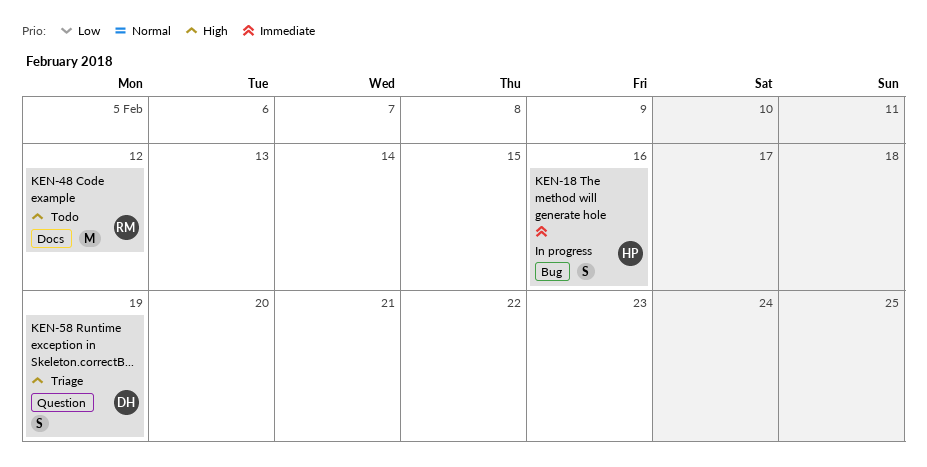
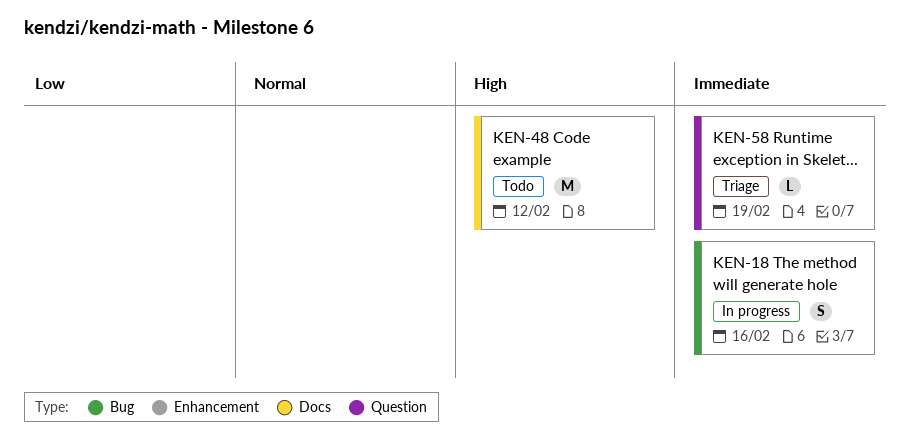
KEN-58, priority: High -> Immediate
KEN-58, estimate: S -> L

